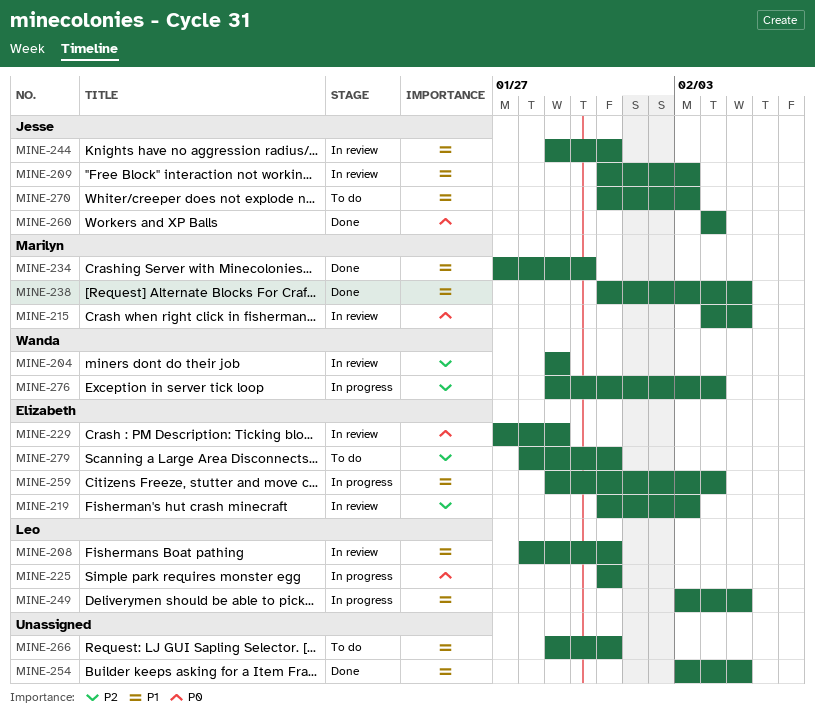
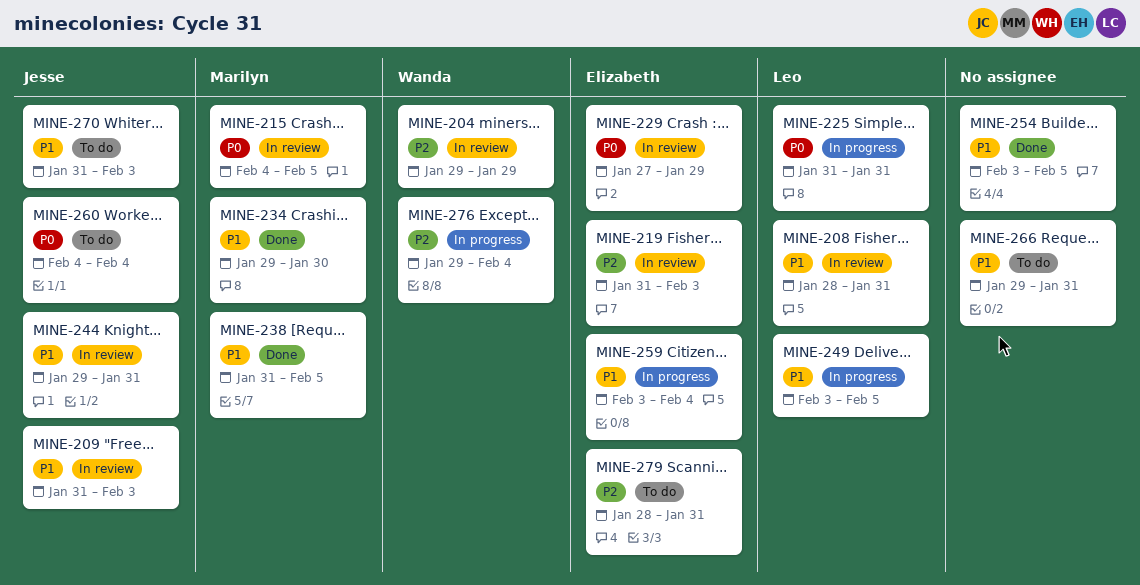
MINE-234, start: Jan 27 -> Jan 29
MINE-259, start: Jan 29 -> Feb 3
MINE-260, status: Done -> To do

